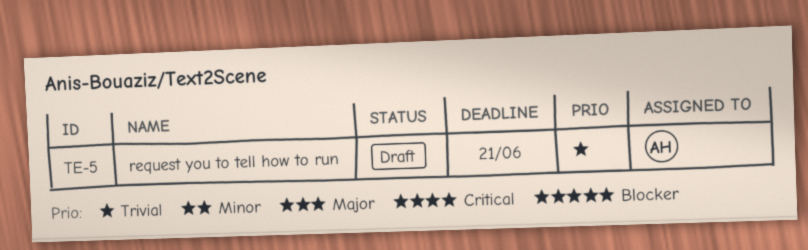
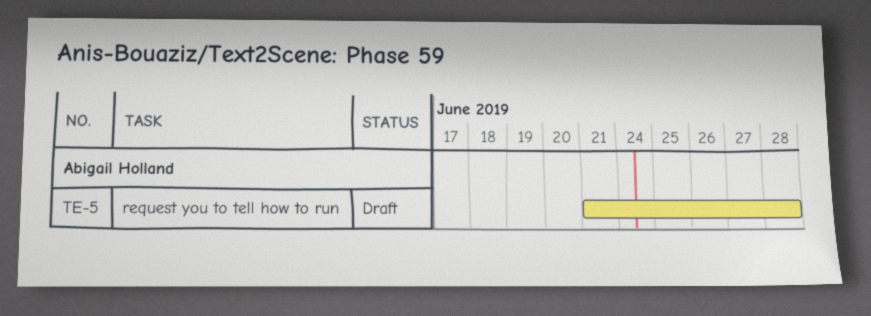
TE-5, due: Jun 21 -> Jun 28

